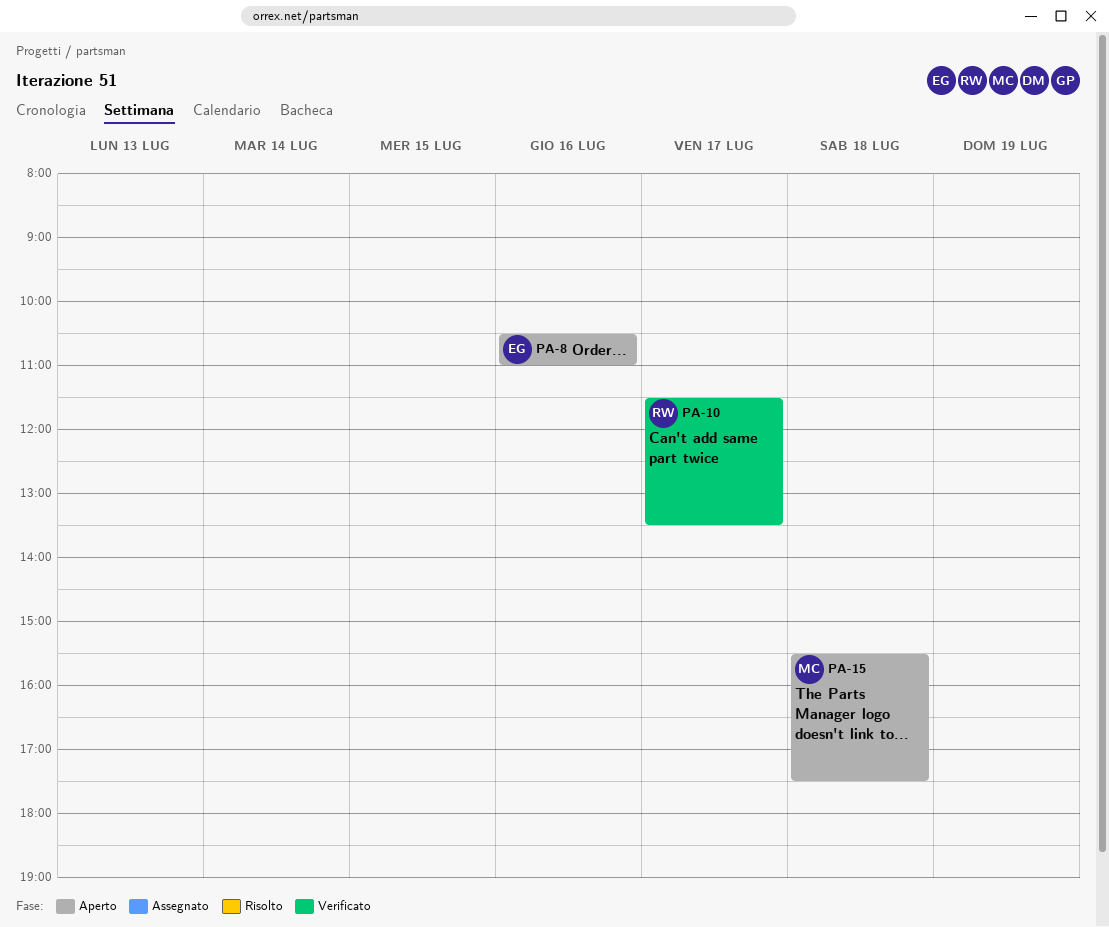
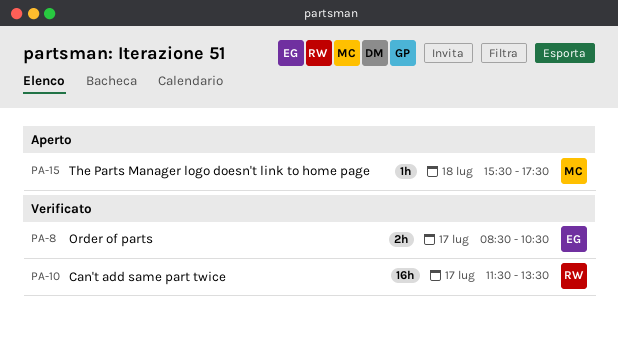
PA-8, status: Aperto -> Verificato
PA-8, day: Jul 16 -> Jul 17
PA-8, begins: 10:30 -> 08:30
PA-8, ends: 11:00 -> 10:30

